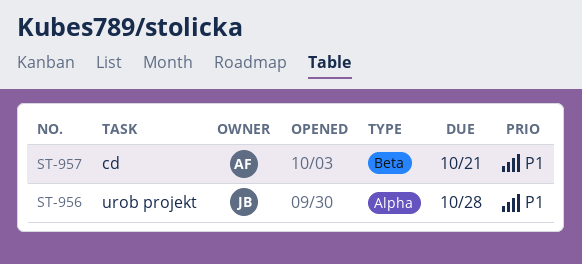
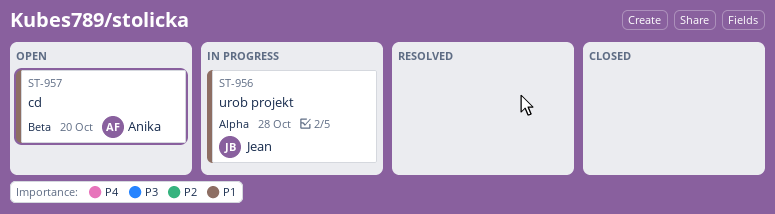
ST-957, due: Oct 21 -> Oct 20

